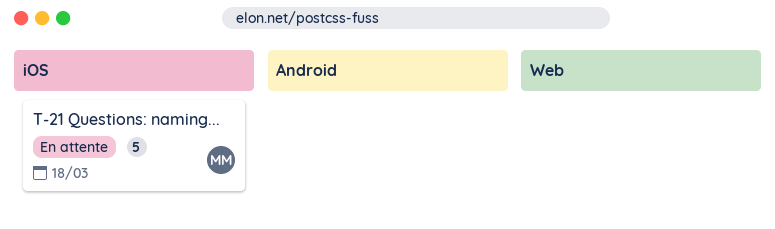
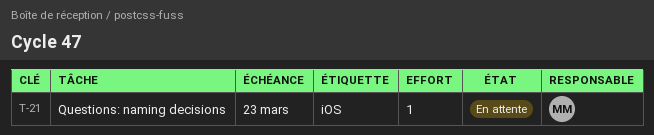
T-21, estimate: 5 -> 1
T-21, due: Mar 18 -> Mar 23

